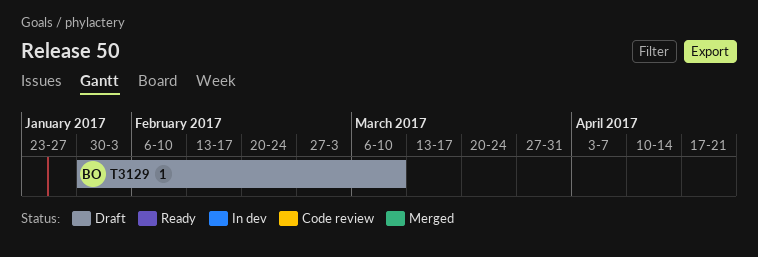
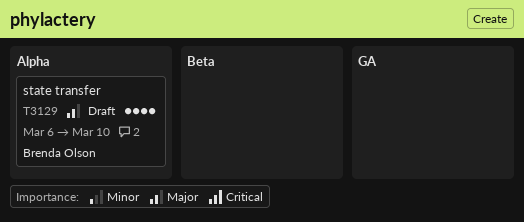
T3129, estimate: 1 -> 4
T3129, start: Jan 30 -> Mar 6

